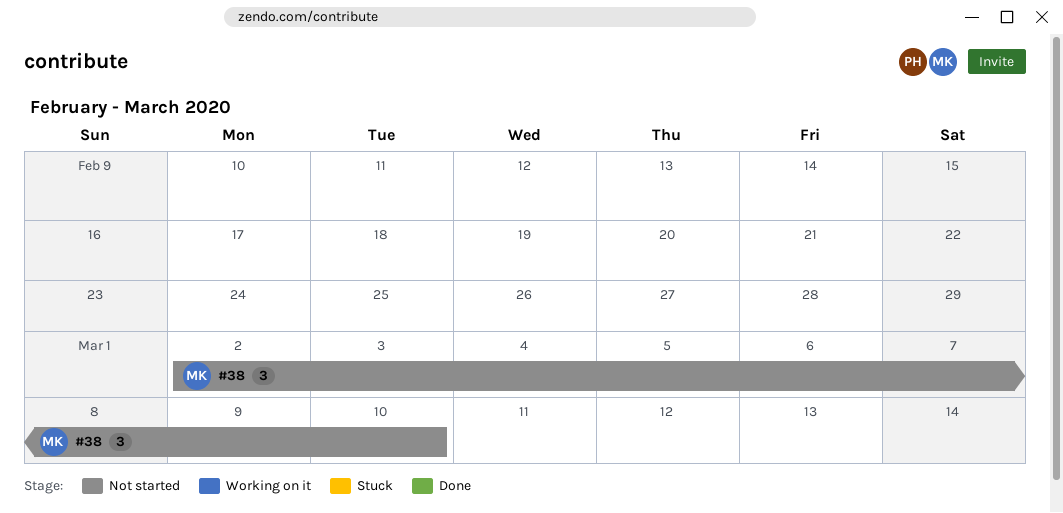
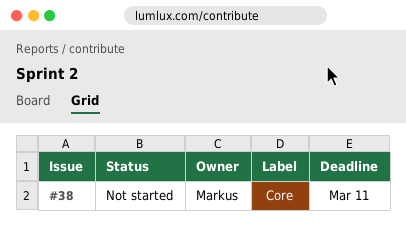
#38, due: Mar 10 -> Mar 11

